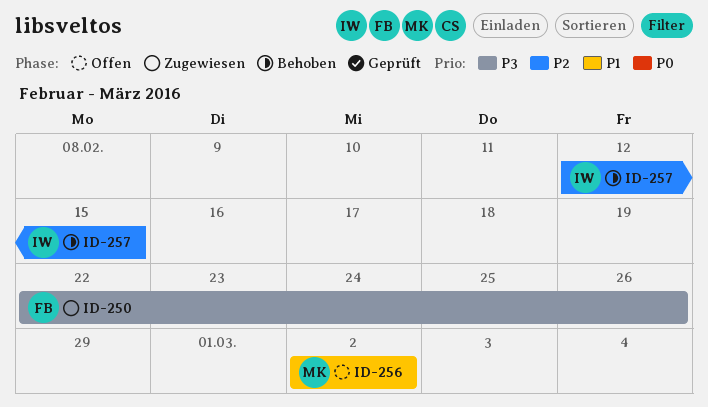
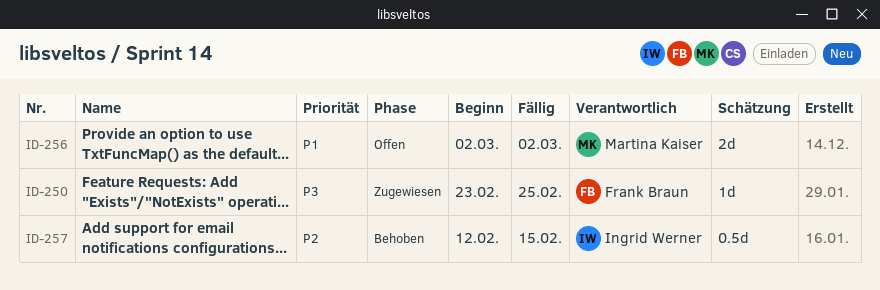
ID-250, start: Feb 22 -> Feb 23
ID-250, due: Feb 26 -> Feb 25

